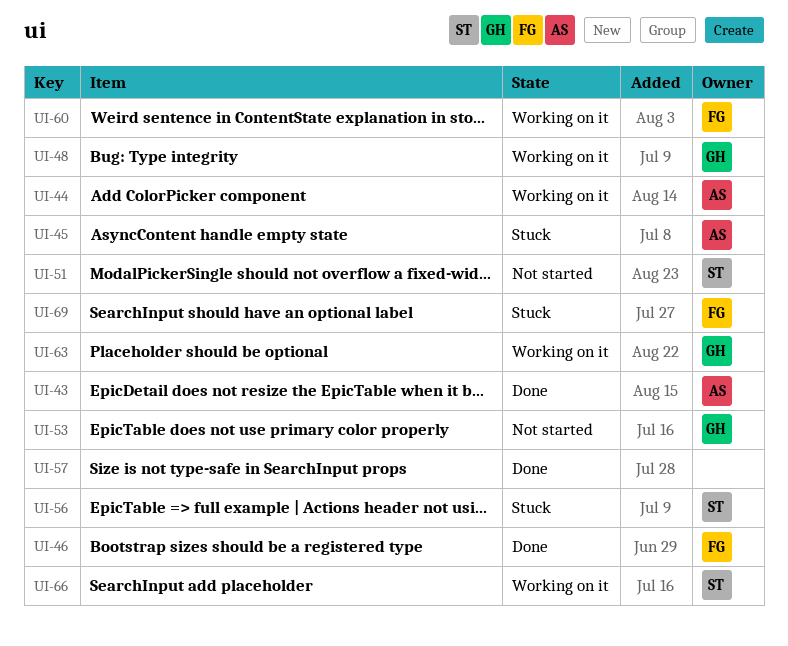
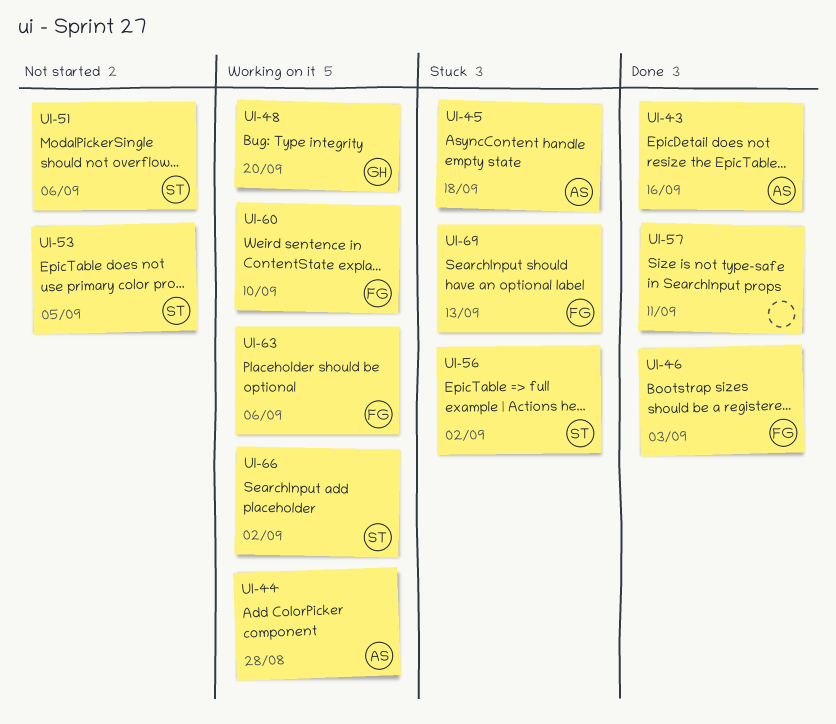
UI-53, owner: GH -> ST
UI-63, owner: GH -> FG

